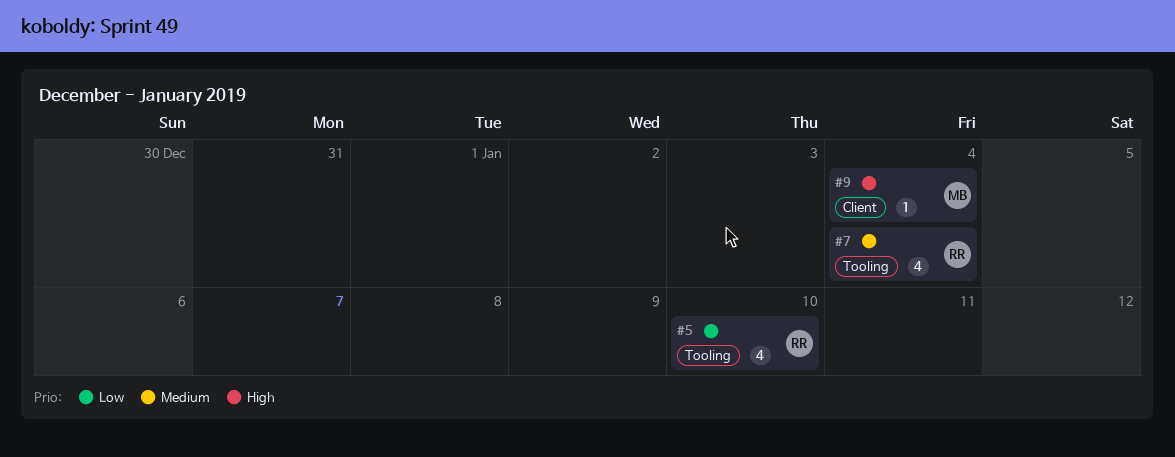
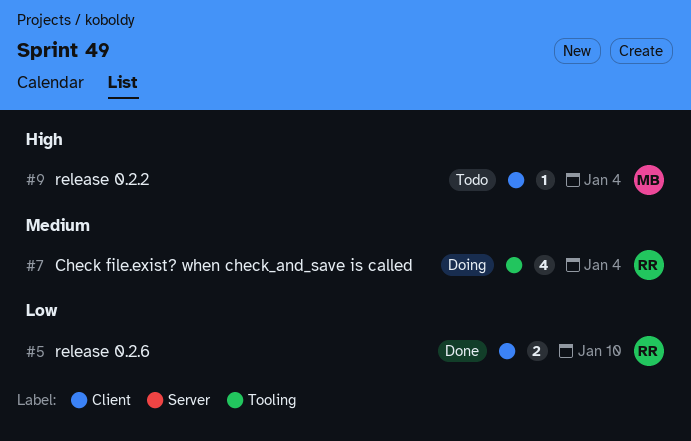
#5, label: Tooling -> Client
#5, estimate: 4 -> 2

